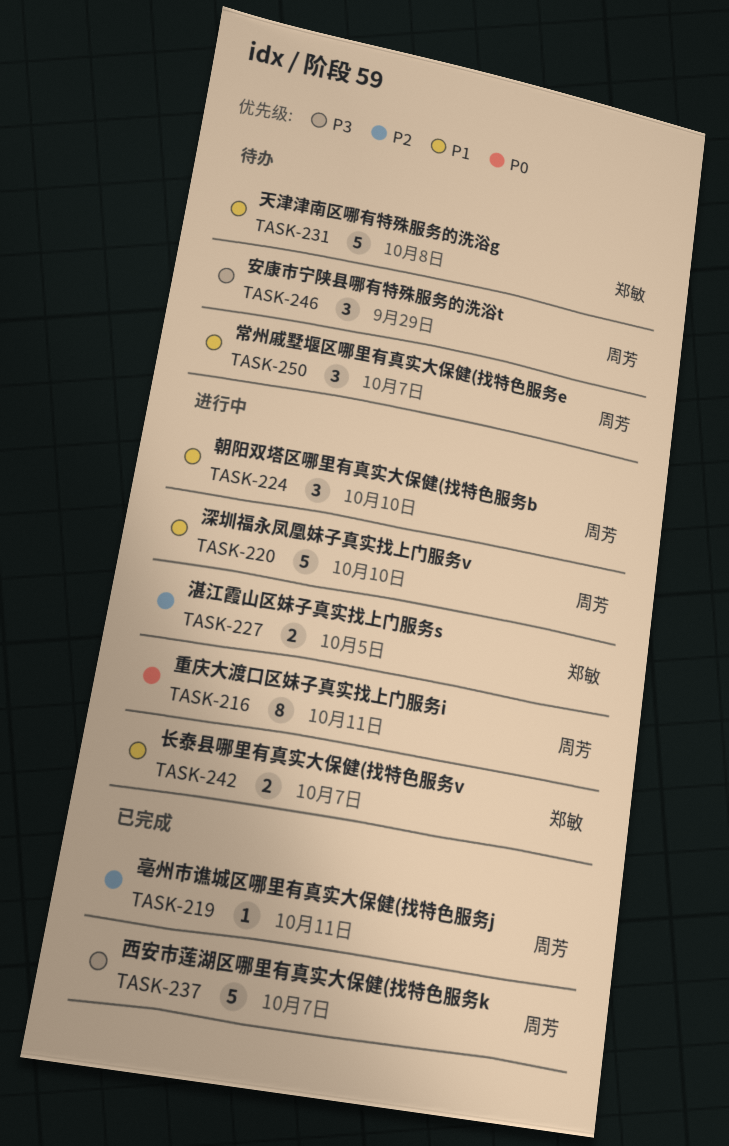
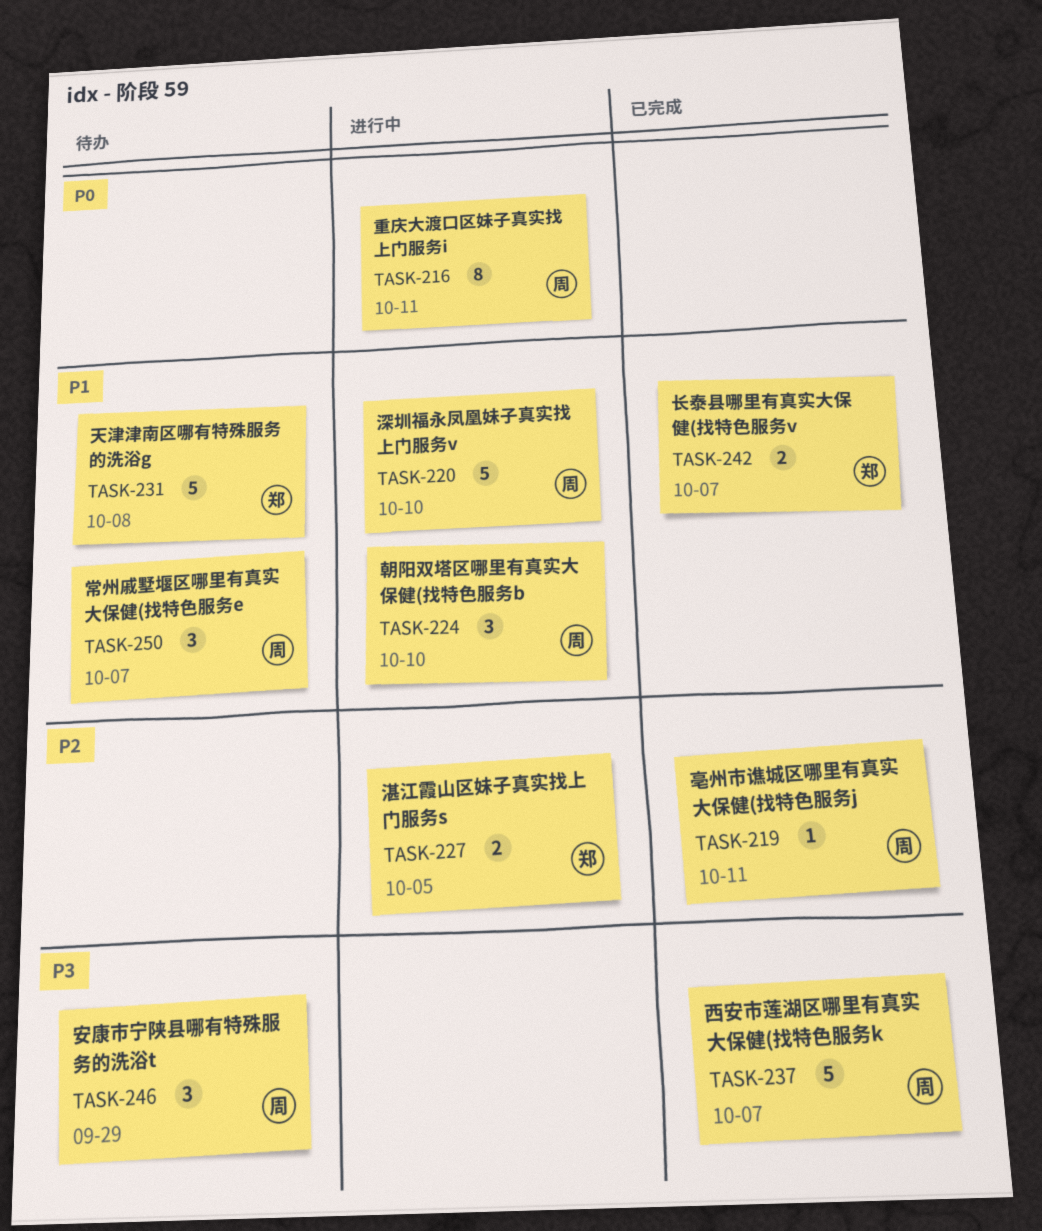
TASK-242, status: 进行中 -> 已完成

